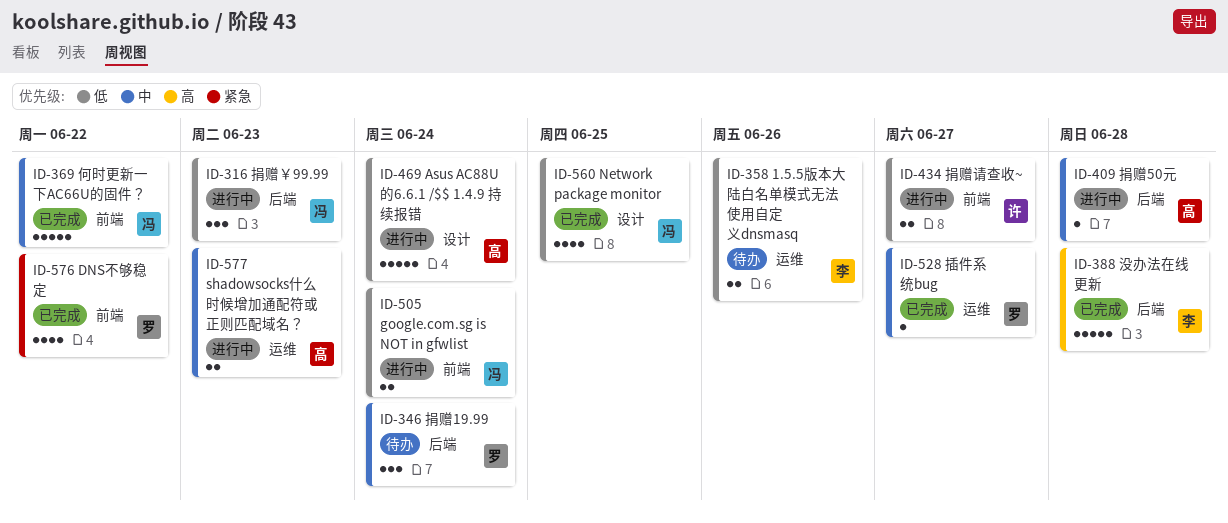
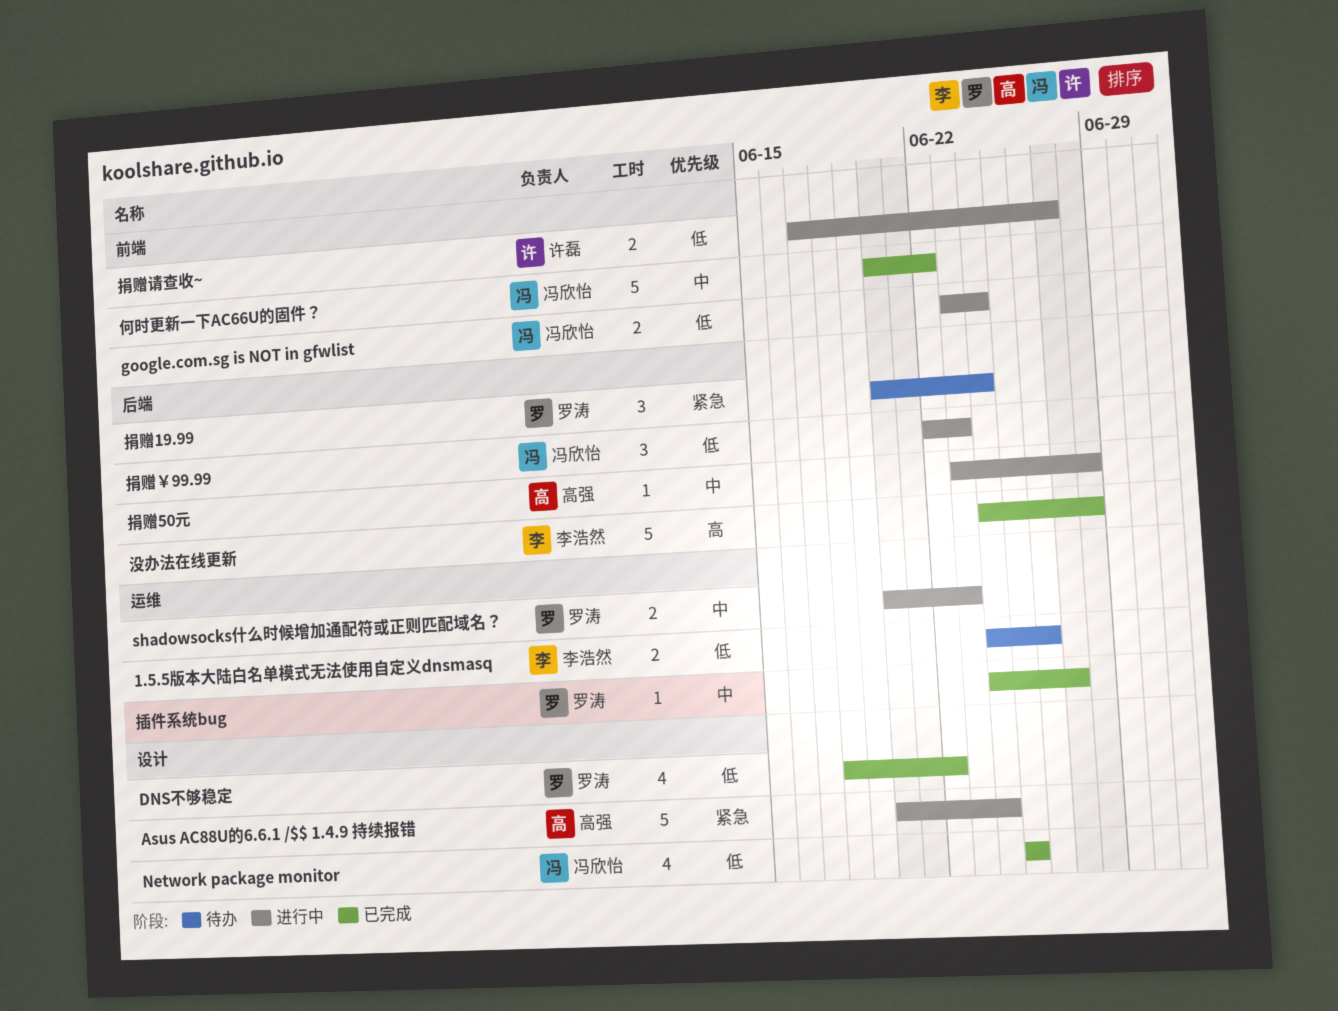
Asus AC88U的6.6.1 /$$ 1.4.9 持续报错, priority: 低 -> 紧急
DNS不够稳定, priority: 紧急 -> 低
DNS不够稳定, label: 前端 -> 设计
shadowsocks什么时候增加通配符或正则匹配域名？, owner: 高强 -> 罗涛
捐赠19.99, priority: 中 -> 紧急

